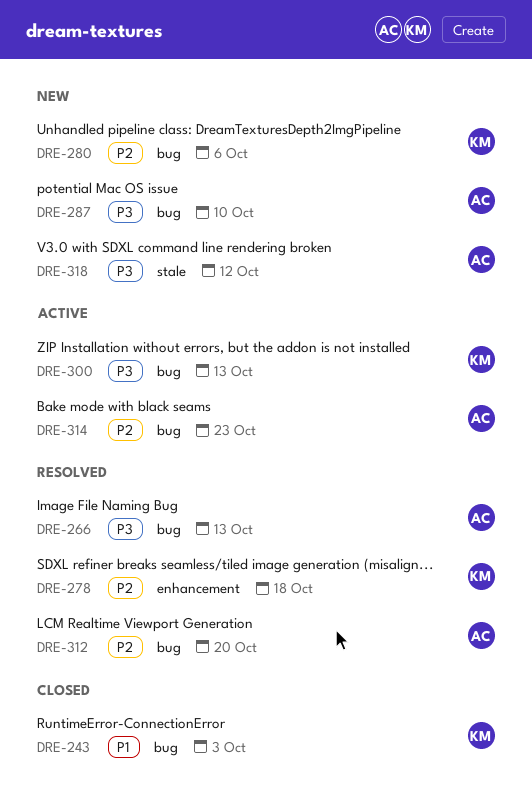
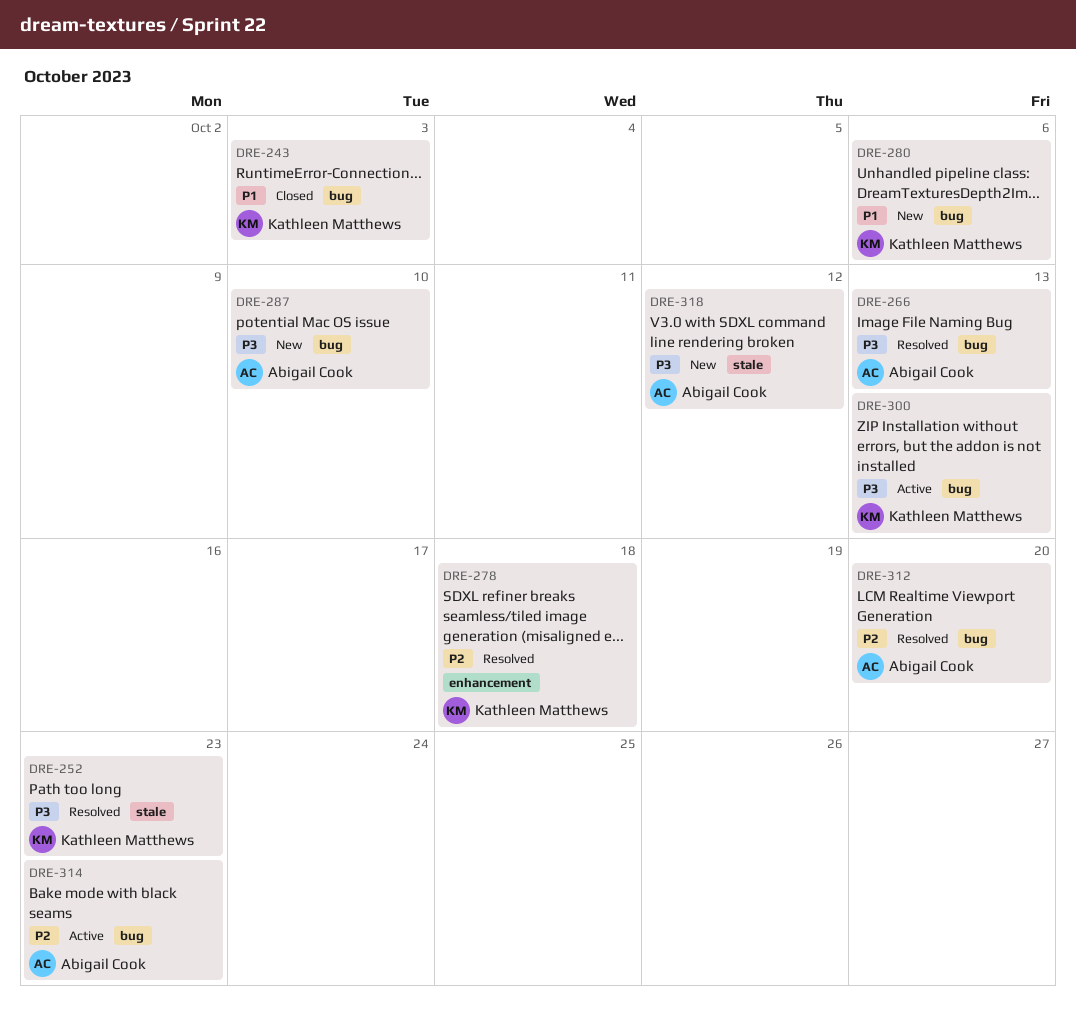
DRE-252: none -> present
DRE-280, priority: P2 -> P1

